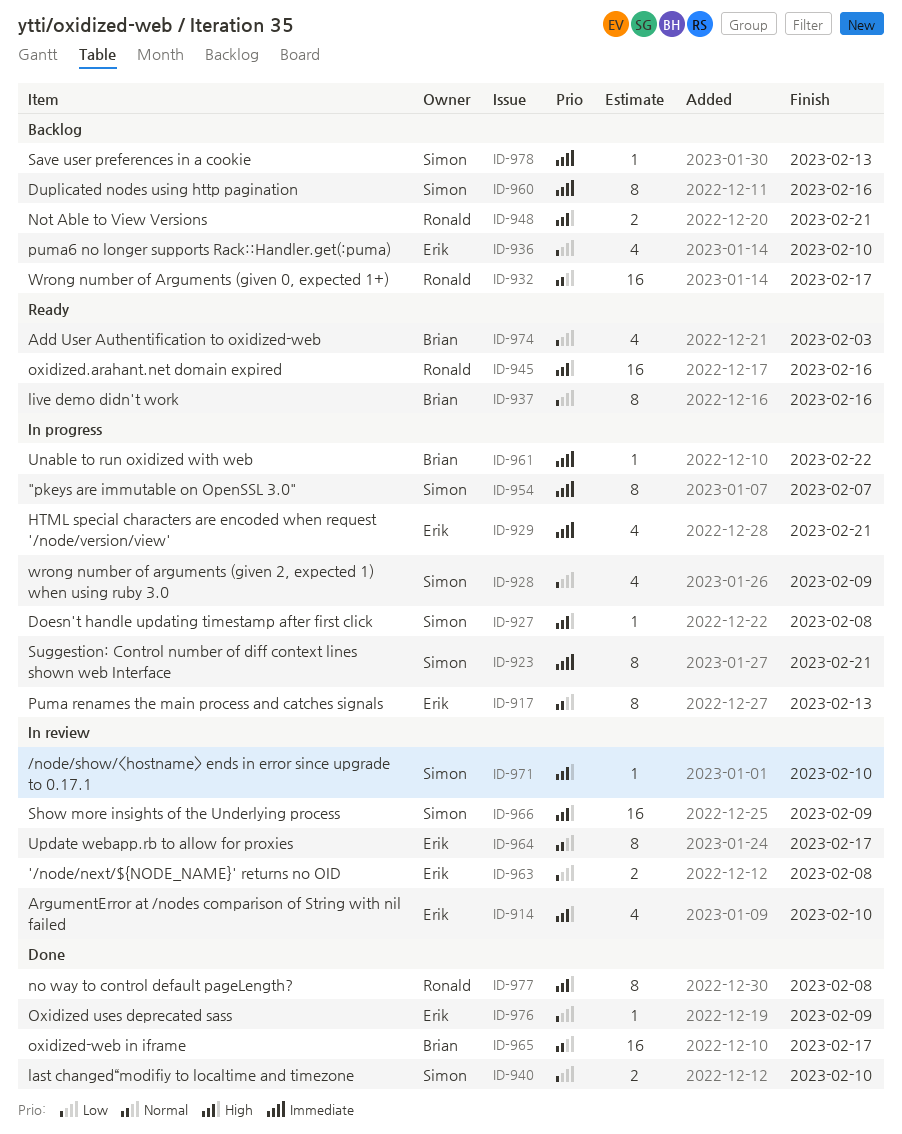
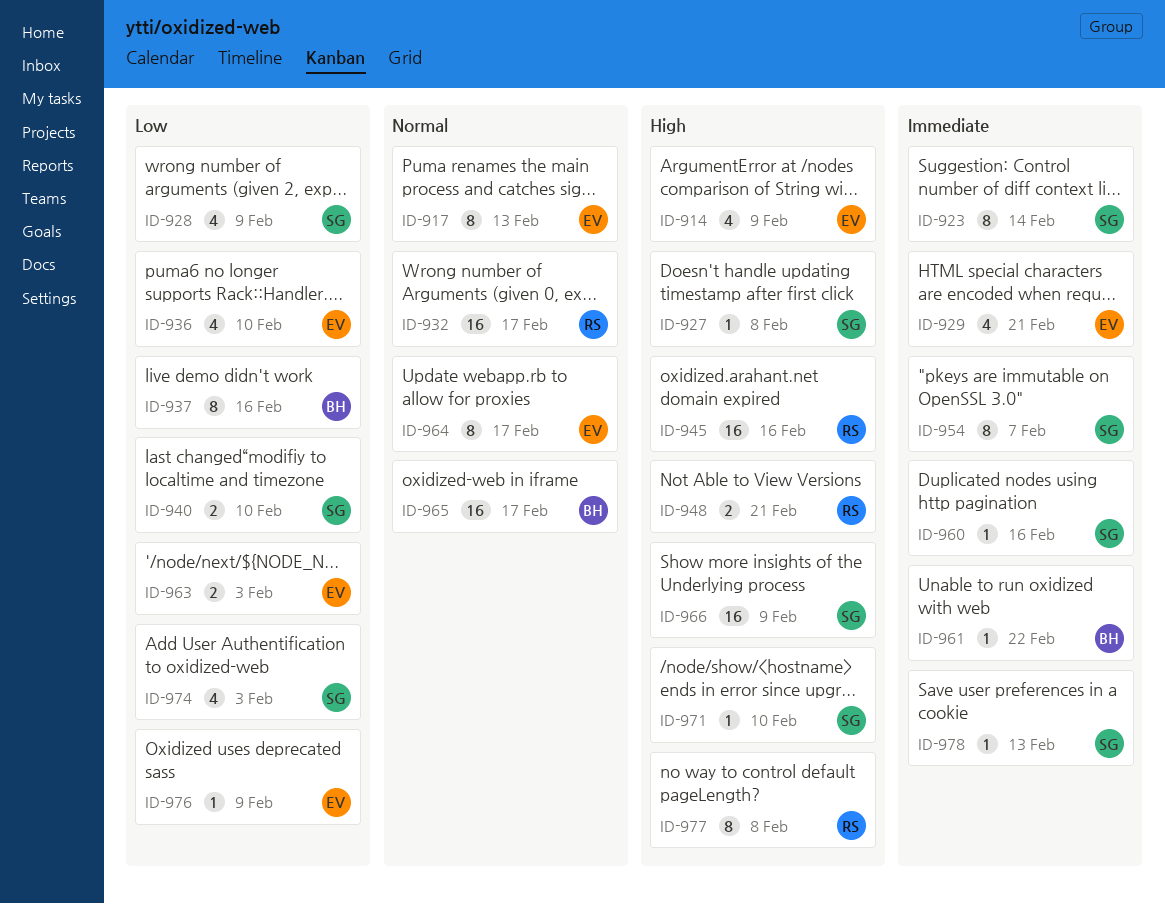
ID-914, due: Feb 10 -> Feb 9
ID-923, due: Feb 21 -> Feb 14
ID-960, estimate: 8 -> 1
ID-963, due: Feb 8 -> Feb 3
ID-974, owner: Brian -> Simon

